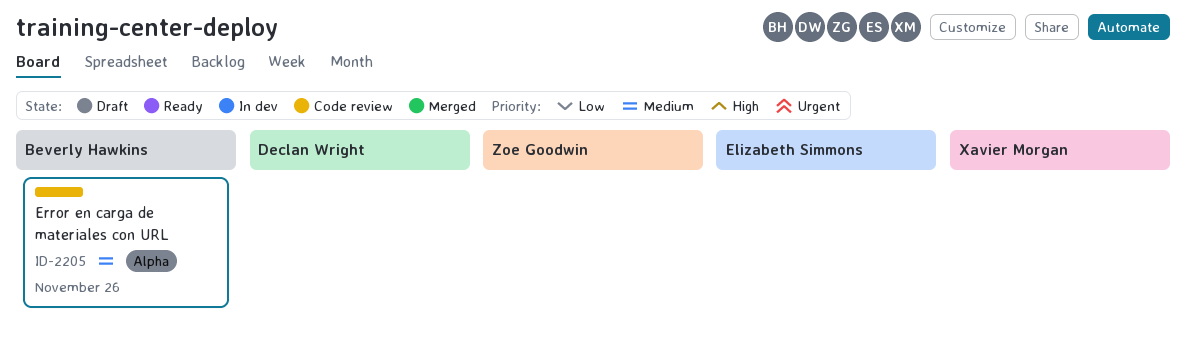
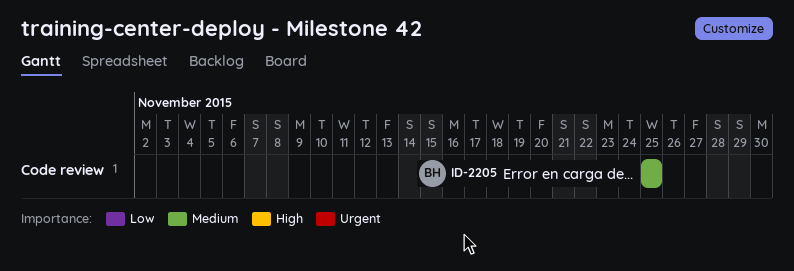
ID-2205, due: Nov 26 -> Nov 25

